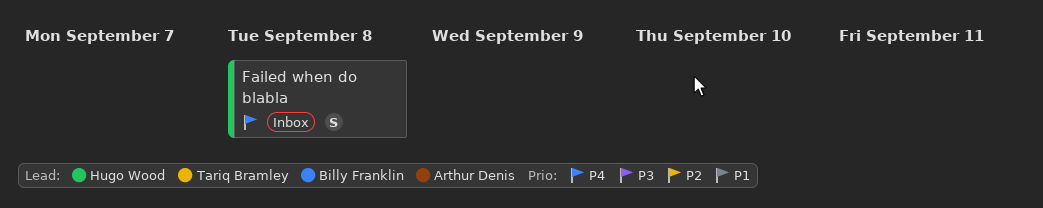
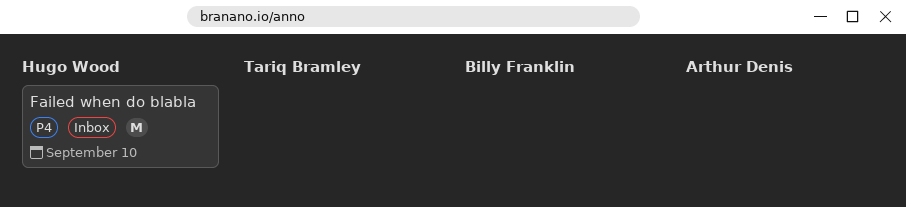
Failed when do blabla, estimate: S -> M
Failed when do blabla, due: Sep 8 -> Sep 10

